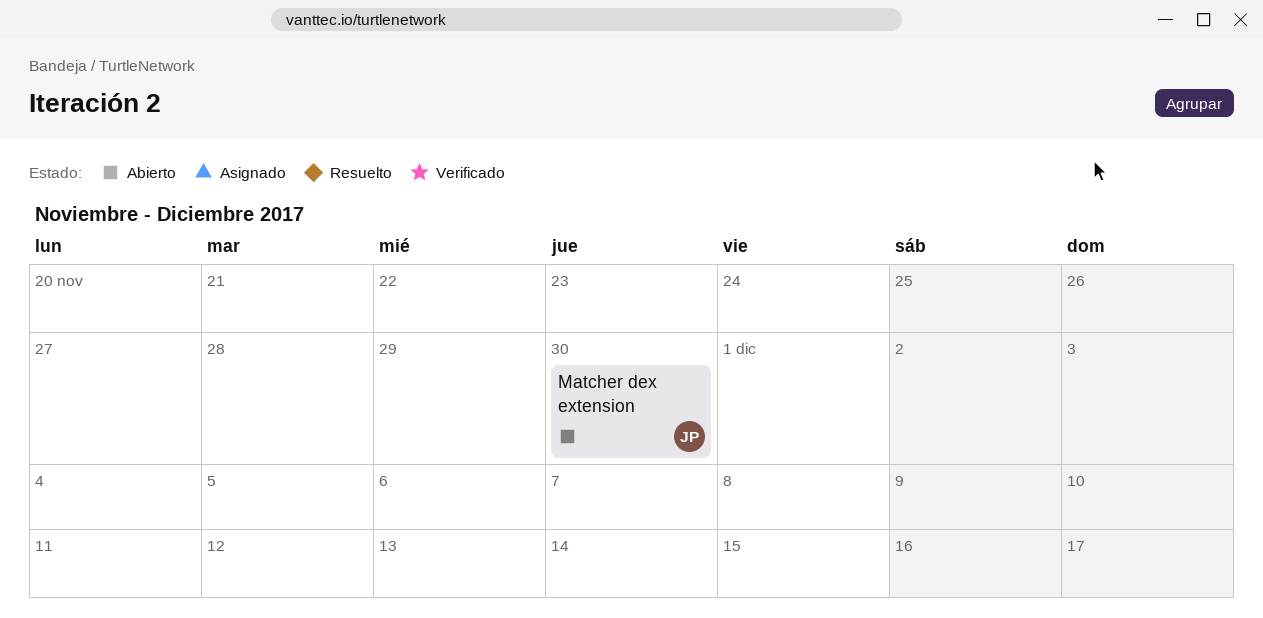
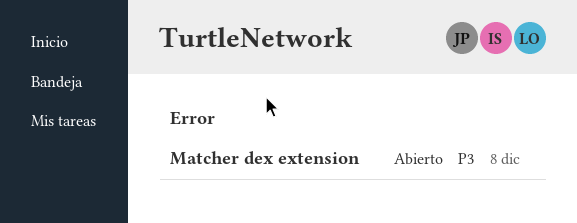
Matcher dex extension, due: Nov 30 -> Dec 8

